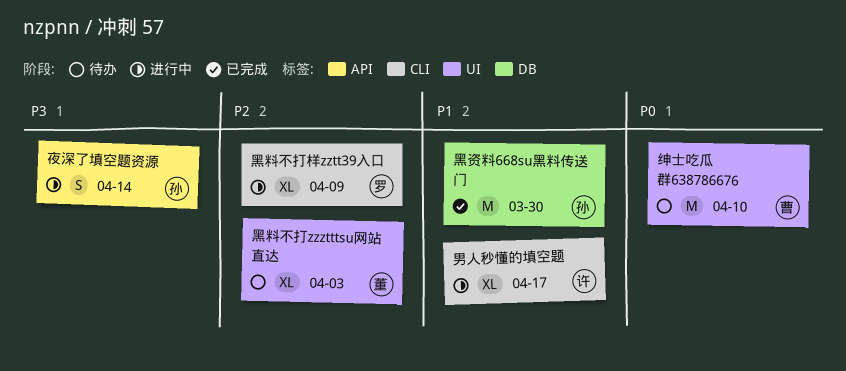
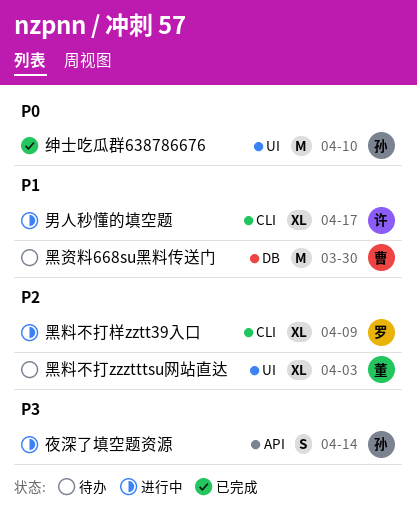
绅士吃瓜群638786676, status: 待办 -> 已完成
绅士吃瓜群638786676, owner: 曹 -> 孙
黑资料668su黑料传送门, status: 已完成 -> 待办
黑资料668su黑料传送门, owner: 孙 -> 曹

